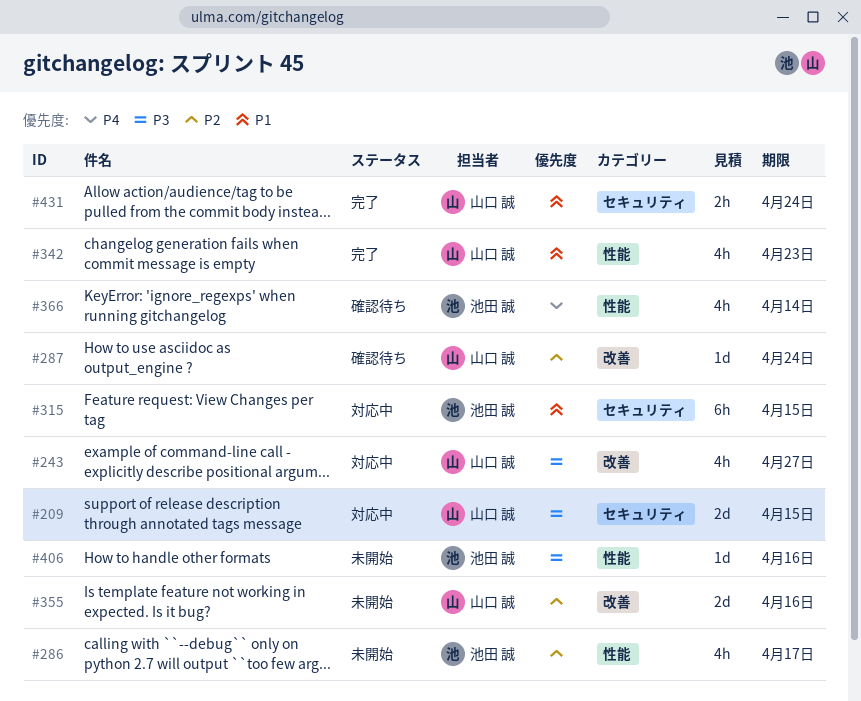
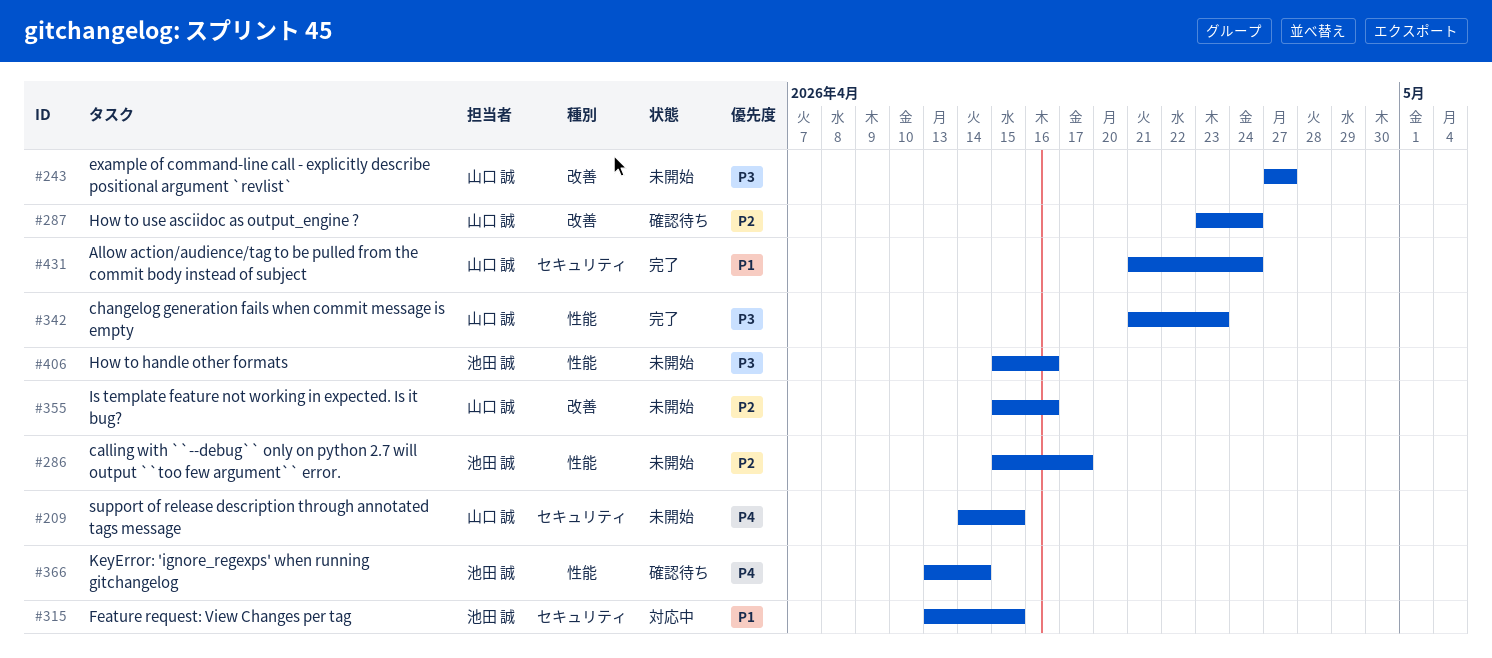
#209, status: 対応中 -> 未開始
#209, priority: P3 -> P4
#243, status: 対応中 -> 未開始
#342, priority: P1 -> P3

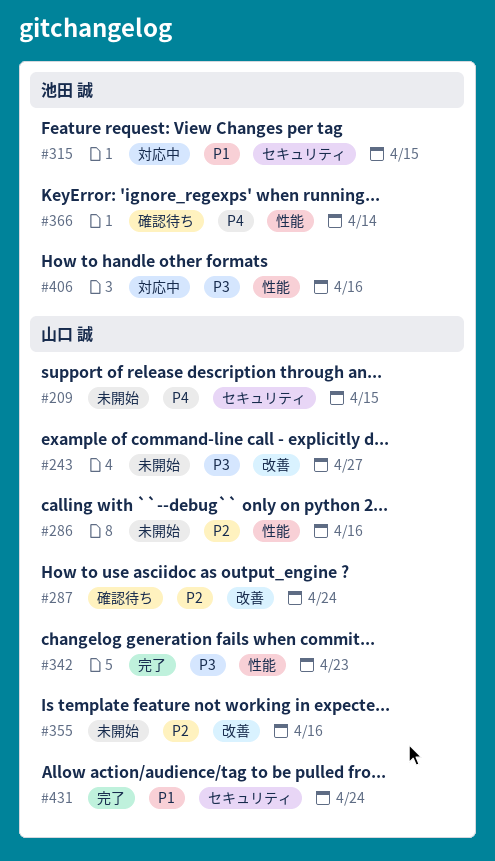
#286, owner: 池田 誠 -> 山口 誠
#286, due: Apr 17 -> Apr 16
#406, status: 未開始 -> 対応中

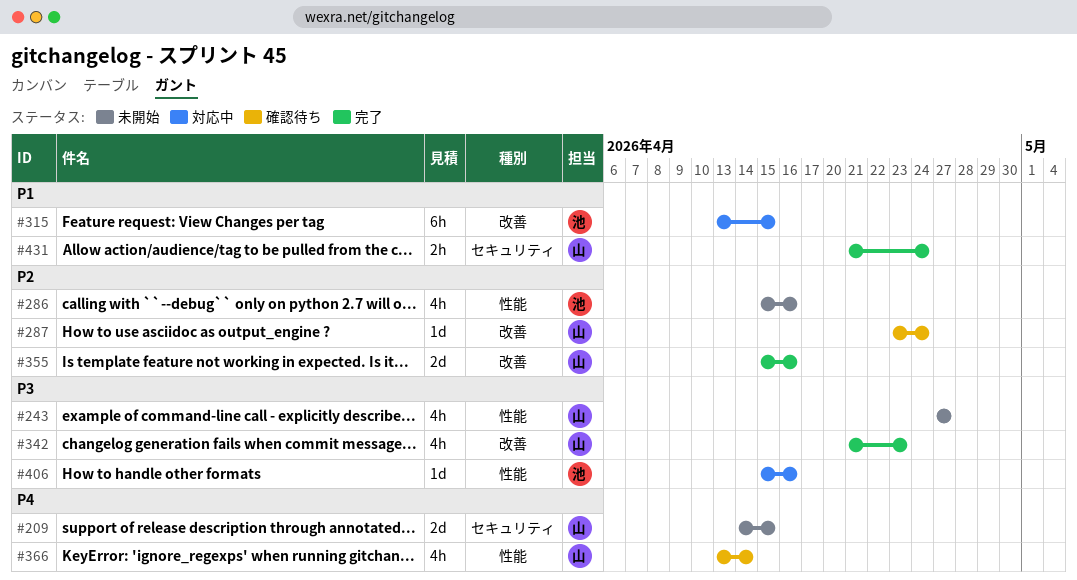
#243, label: 改善 -> 性能
#286, owner: 山口 誠 -> 池田 誠
#315, label: セキュリティ -> 改善
#342, label: 性能 -> 改善
#355, status: 未開始 -> 完了
#366, owner: 池田 誠 -> 山口 誠

